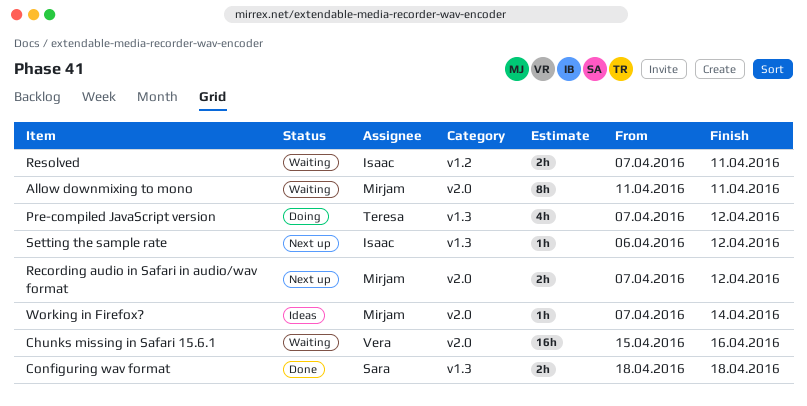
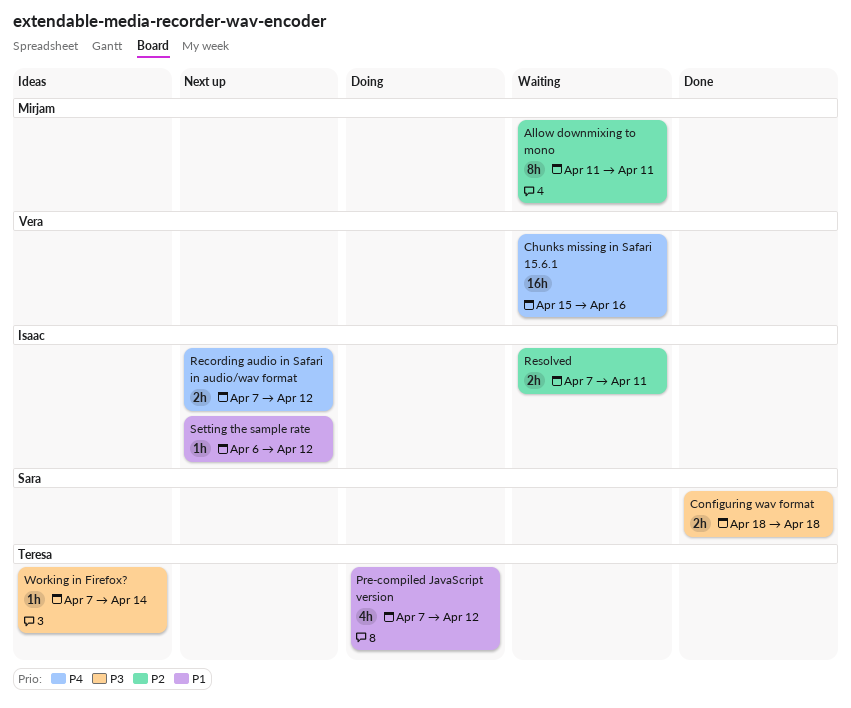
Recording audio in Safari in audio/wav format, owner: Mirjam -> Isaac
Working in Firefox?, owner: Mirjam -> Teresa

